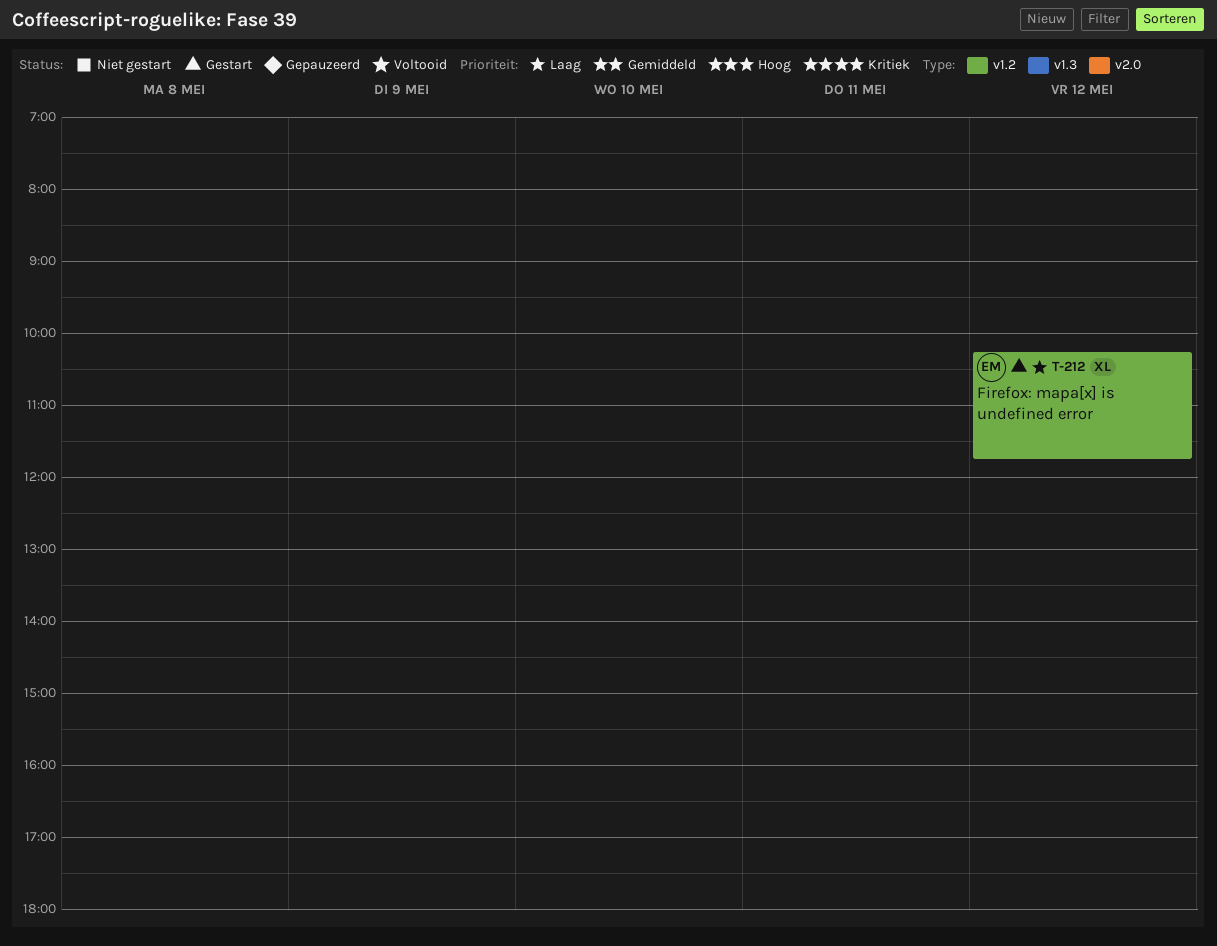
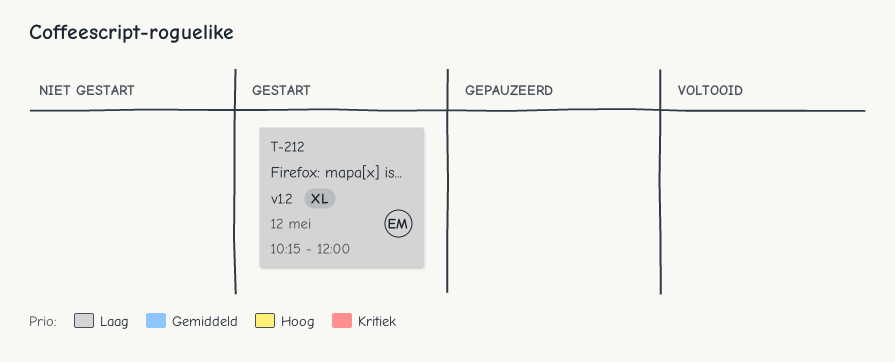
T-212, ends: 11:45 -> 12:00

